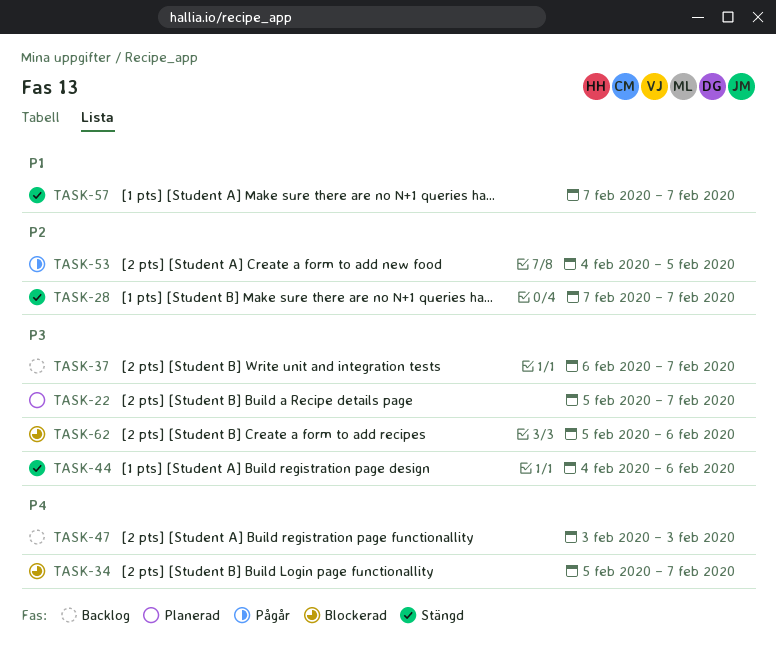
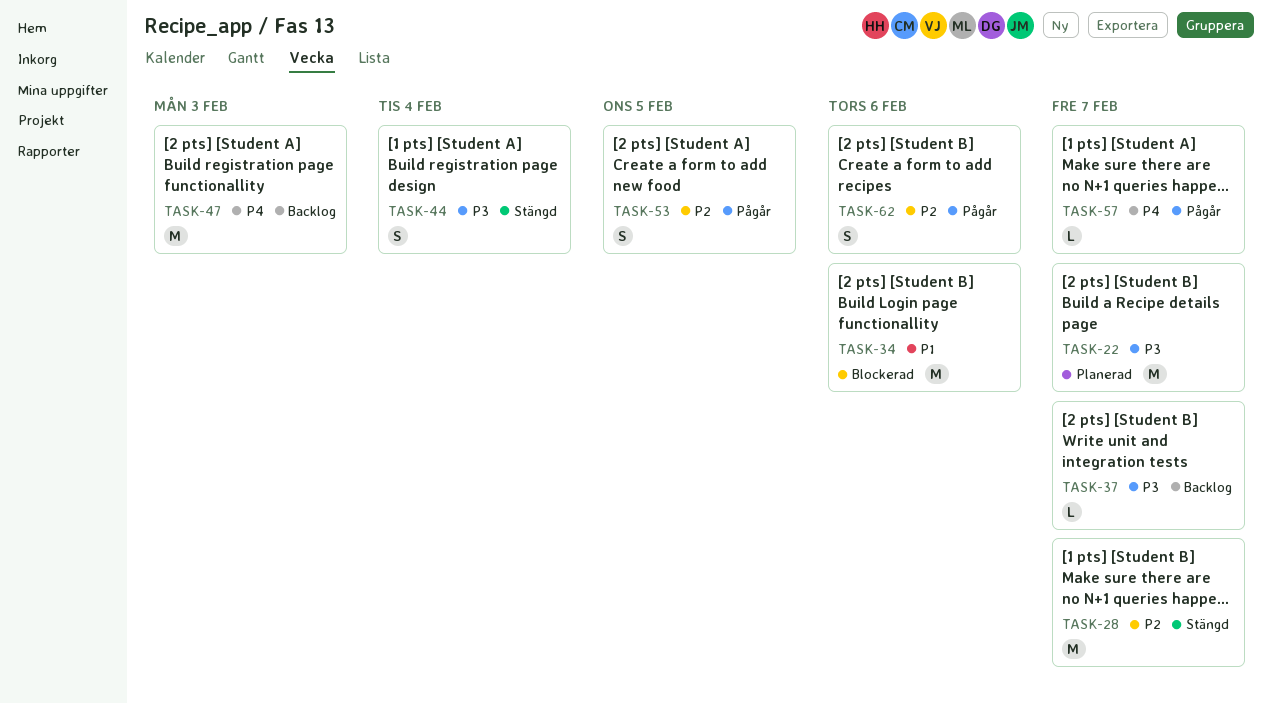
TASK-34, priority: P4 -> P1
TASK-34, due: Feb 7 -> Feb 6
TASK-44, due: Feb 6 -> Feb 4
TASK-57, status: Stängd -> Pågår
TASK-57, priority: P1 -> P4
TASK-62, status: Blockerad -> Pågår
TASK-62, priority: P3 -> P2

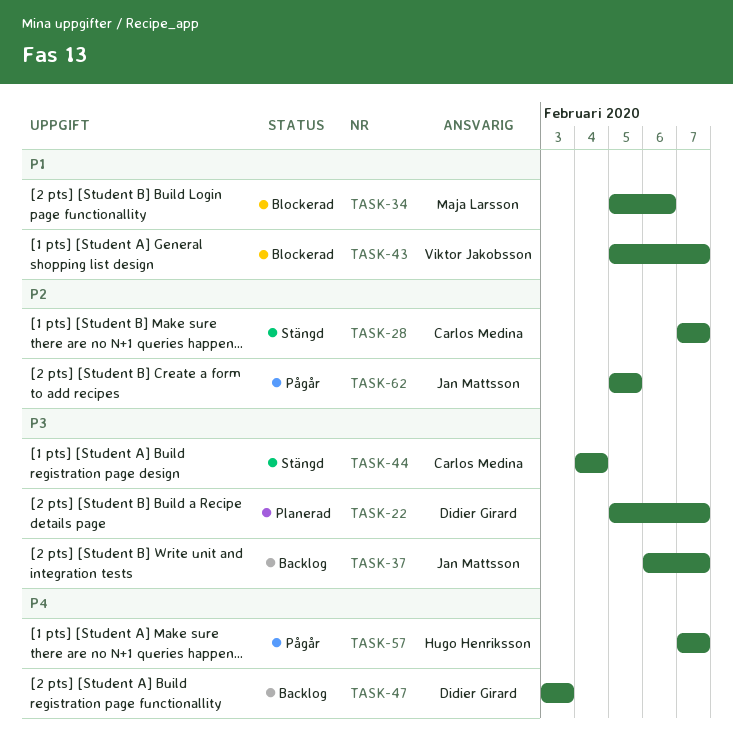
TASK-43: none -> present
TASK-53: present -> none
TASK-62, due: Feb 6 -> Feb 5

